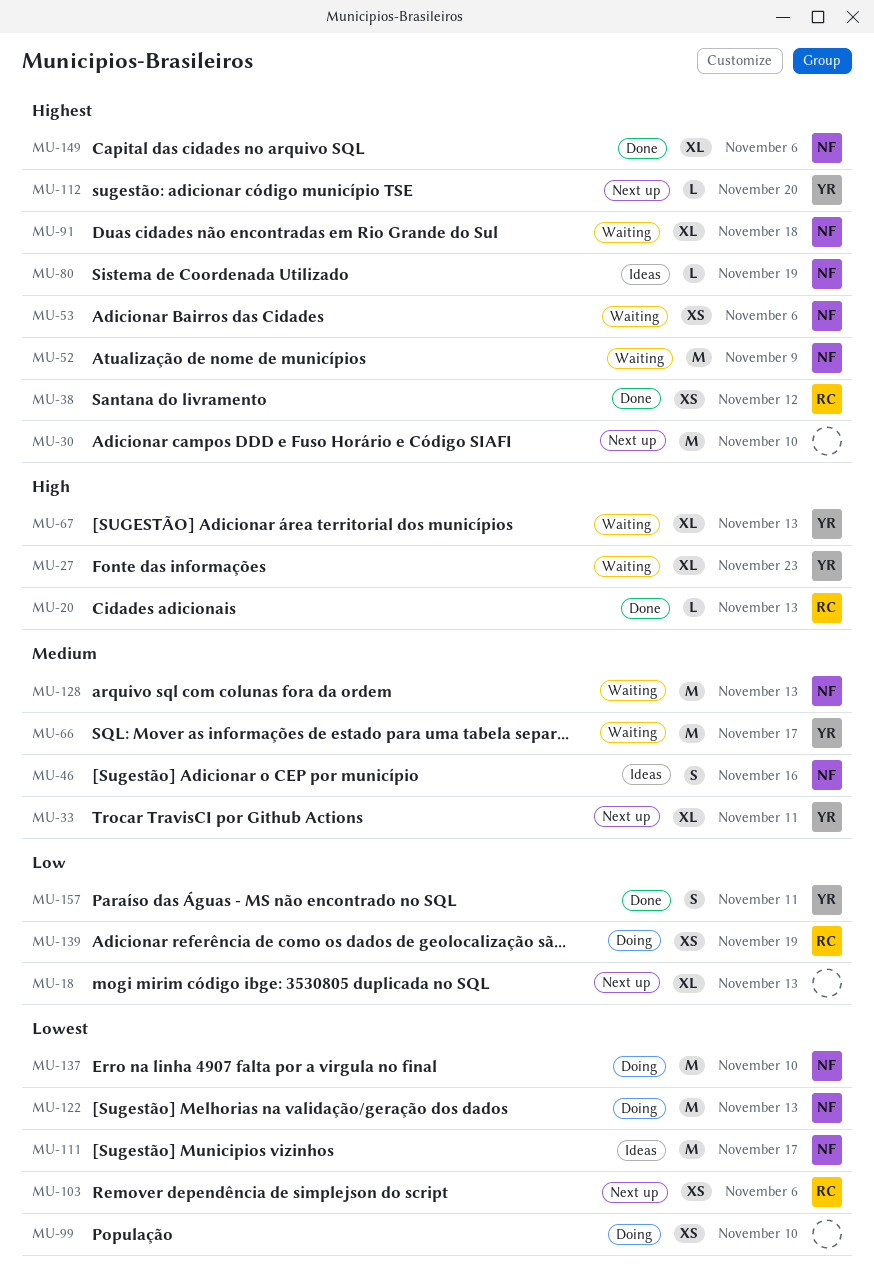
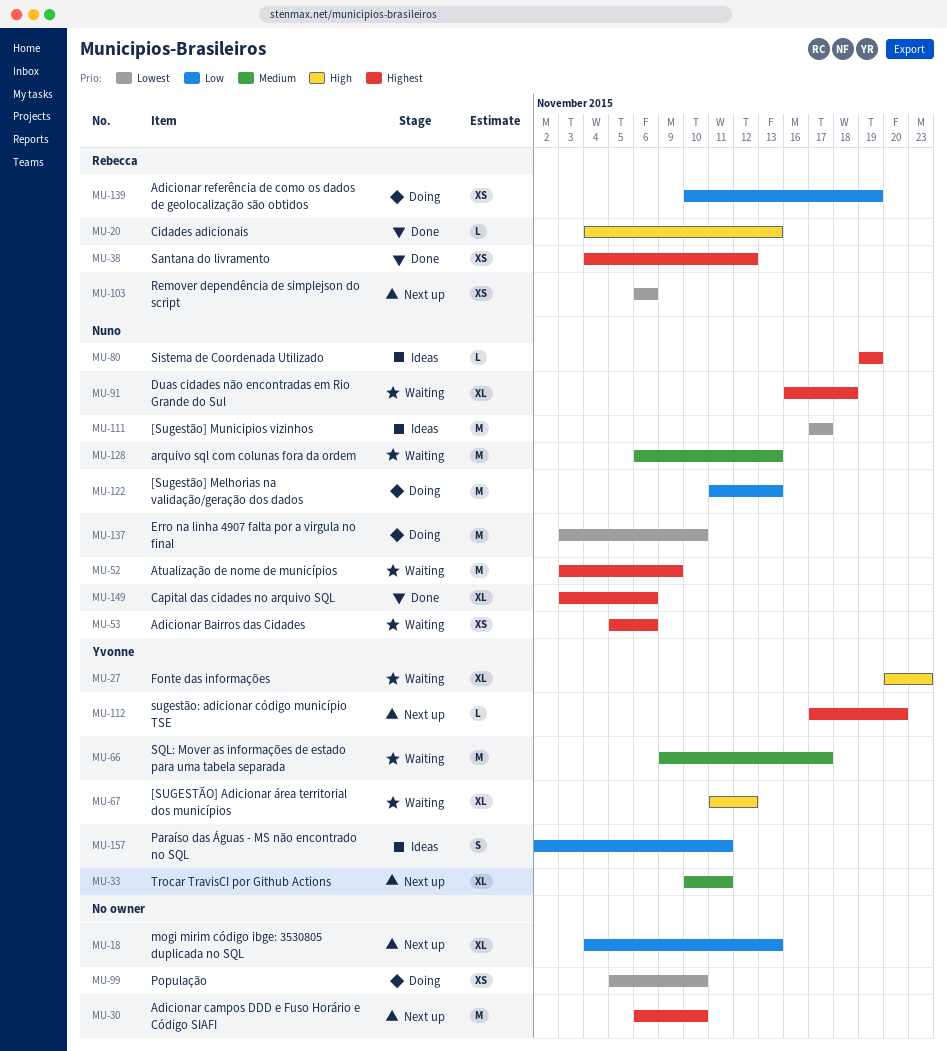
MU-46: present -> none
MU-67, due: Nov 13 -> Nov 12
MU-122, priority: Lowest -> Low
MU-157, status: Done -> Ideas

